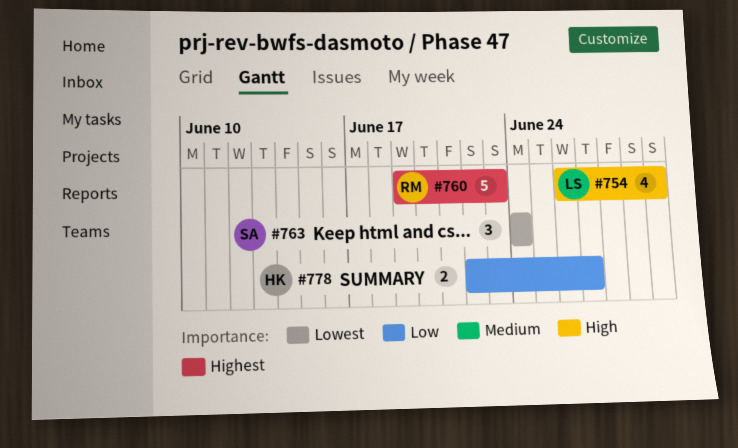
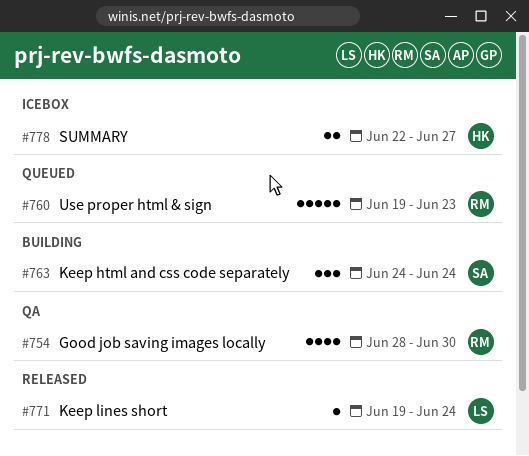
#754, owner: LS -> RM
#754, start: Jun 26 -> Jun 28
#771: none -> present

